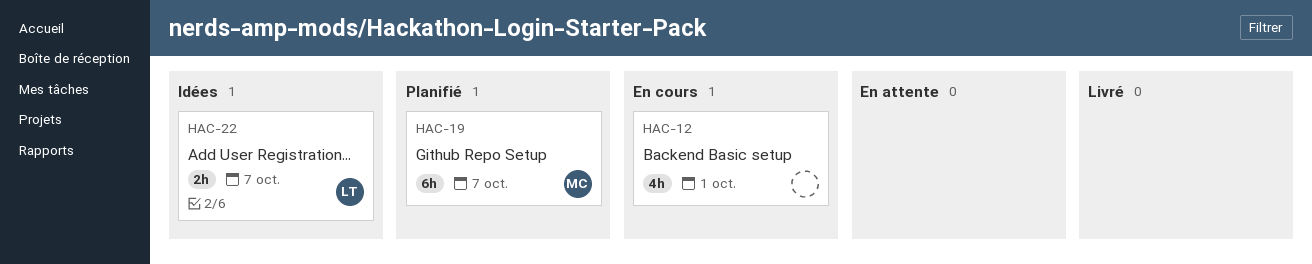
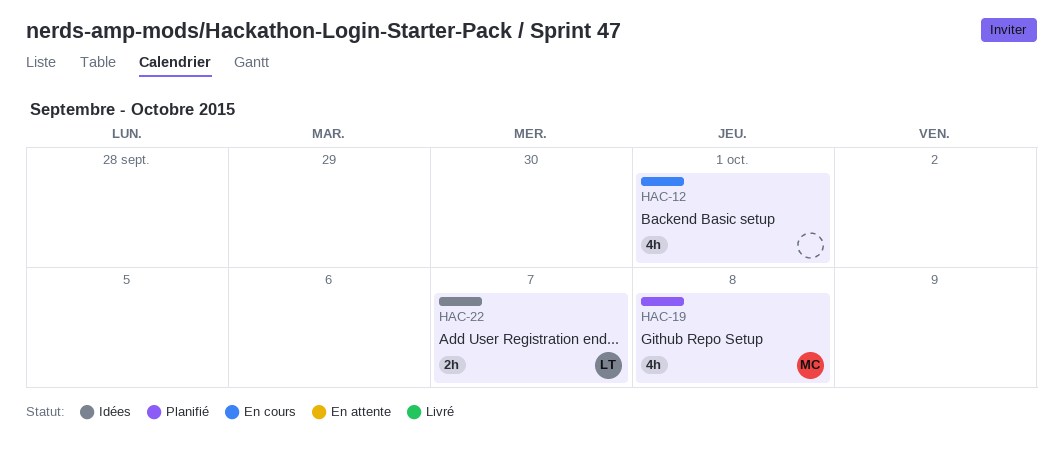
HAC-19, estimate: 6h -> 4h
HAC-19, due: Oct 7 -> Oct 8

